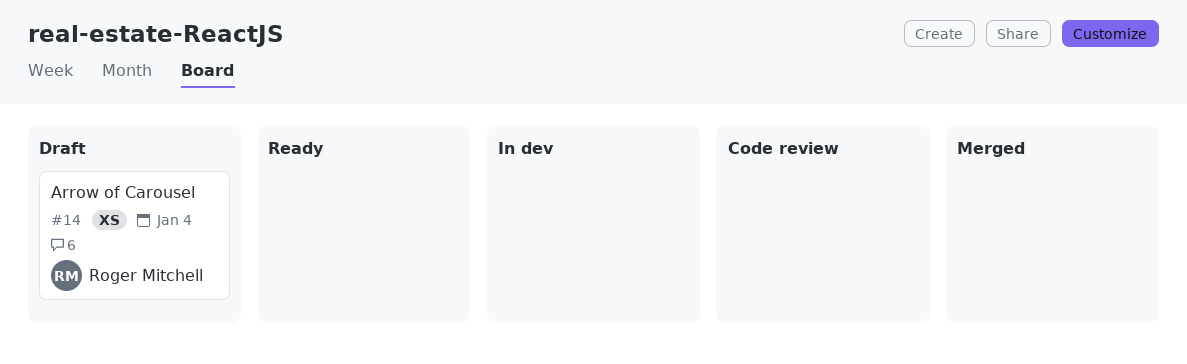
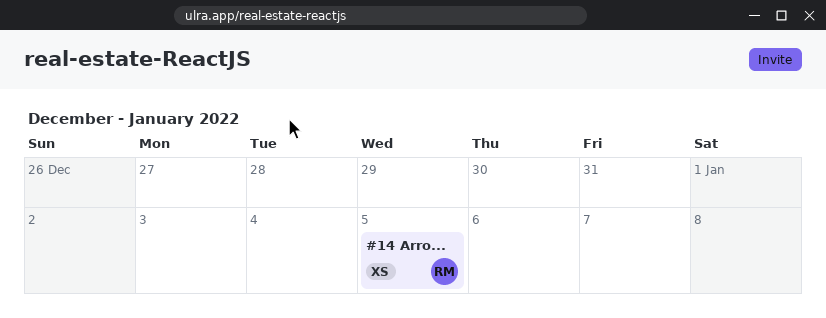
#14, due: Jan 4 -> Jan 5

